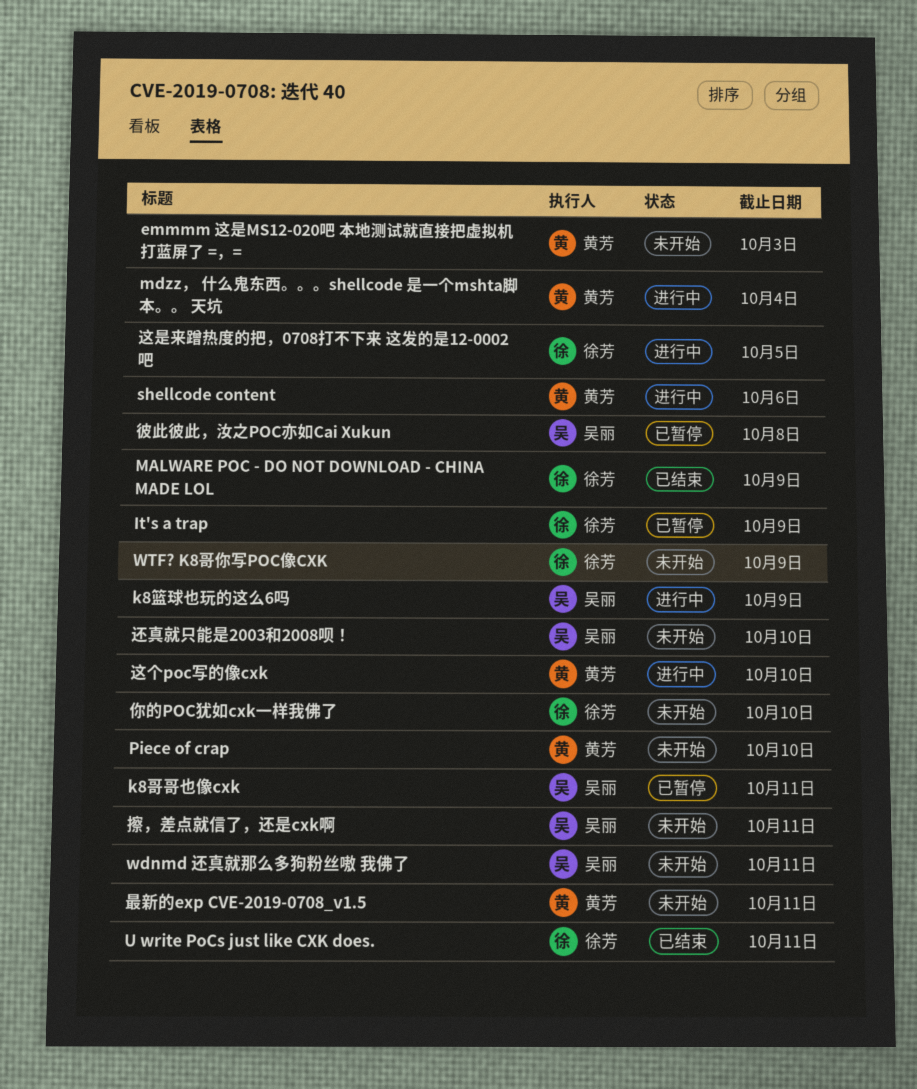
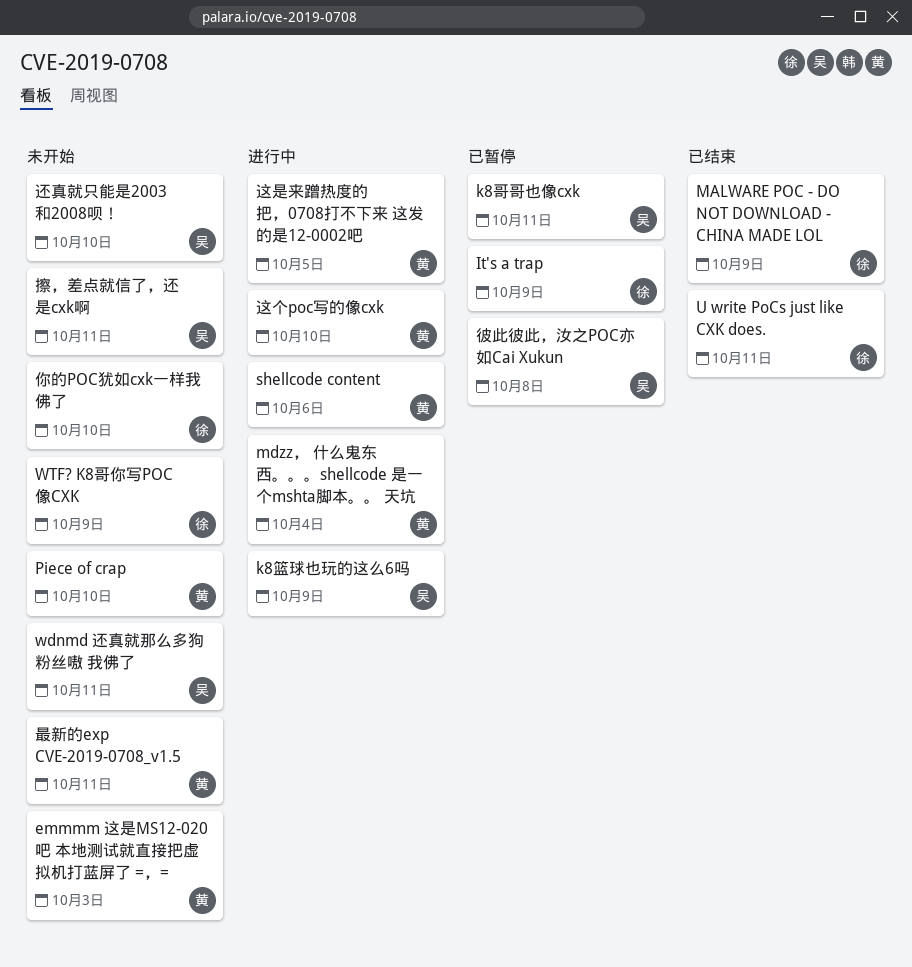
这是来蹭热度的把，0708打不下来 这发的是12-0002吧, owner: 徐芳 -> 黄芳

